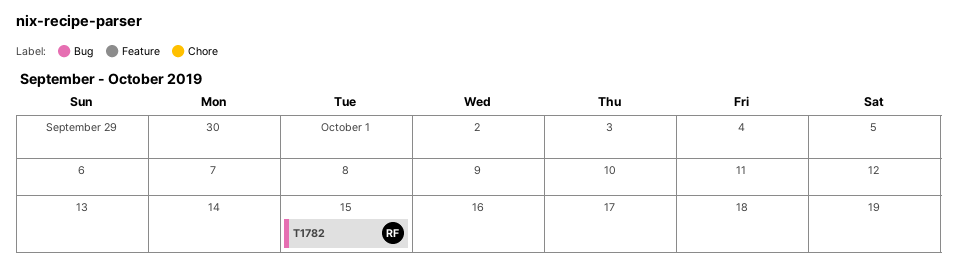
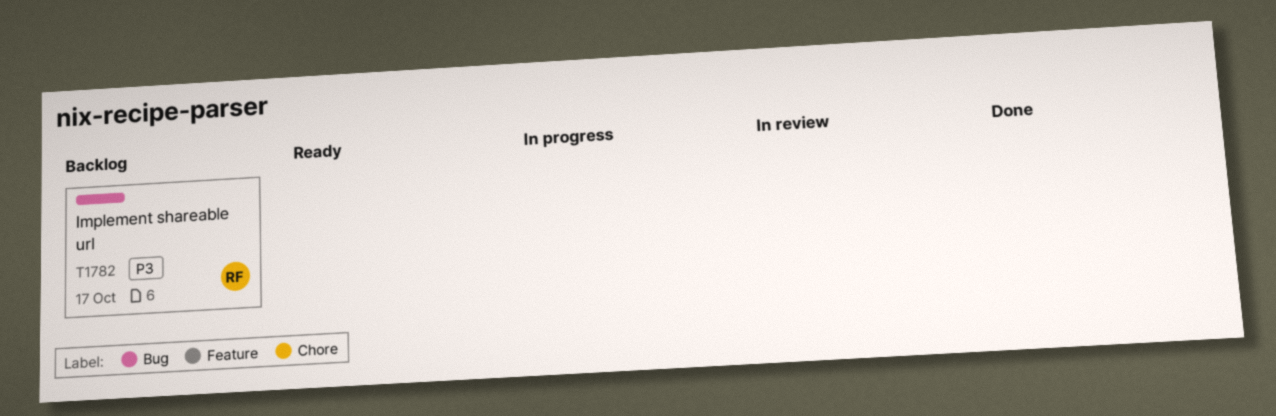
T1782, due: Oct 15 -> Oct 17

